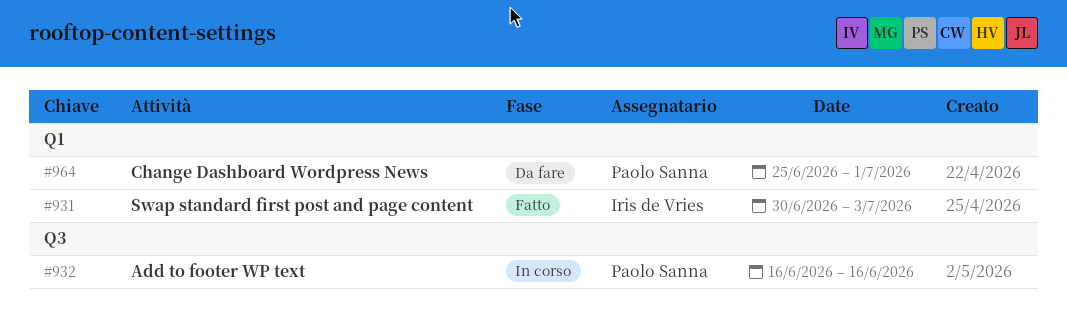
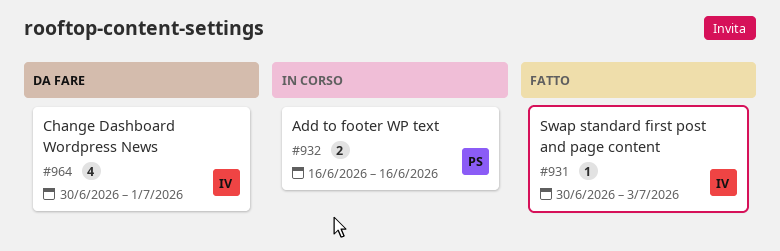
#964, owner: Paolo Sanna -> Iris de Vries
#964, start: Jun 25 -> Jun 30

